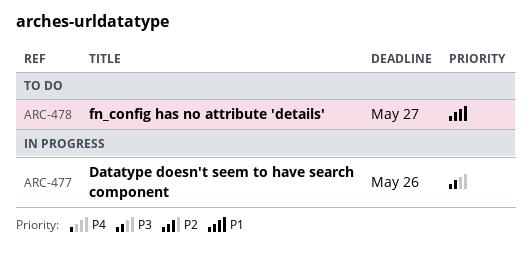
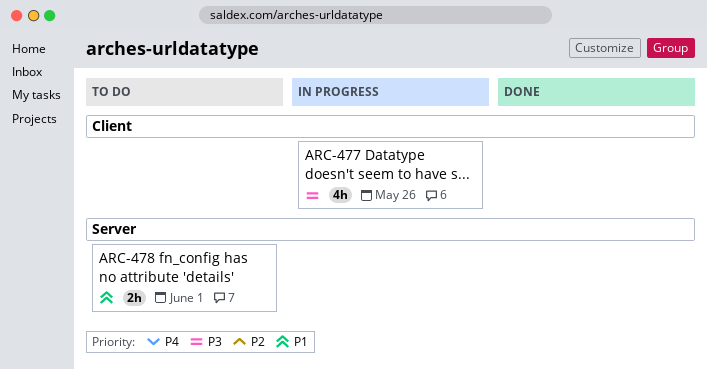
ARC-478, due: May 27 -> Jun 1

